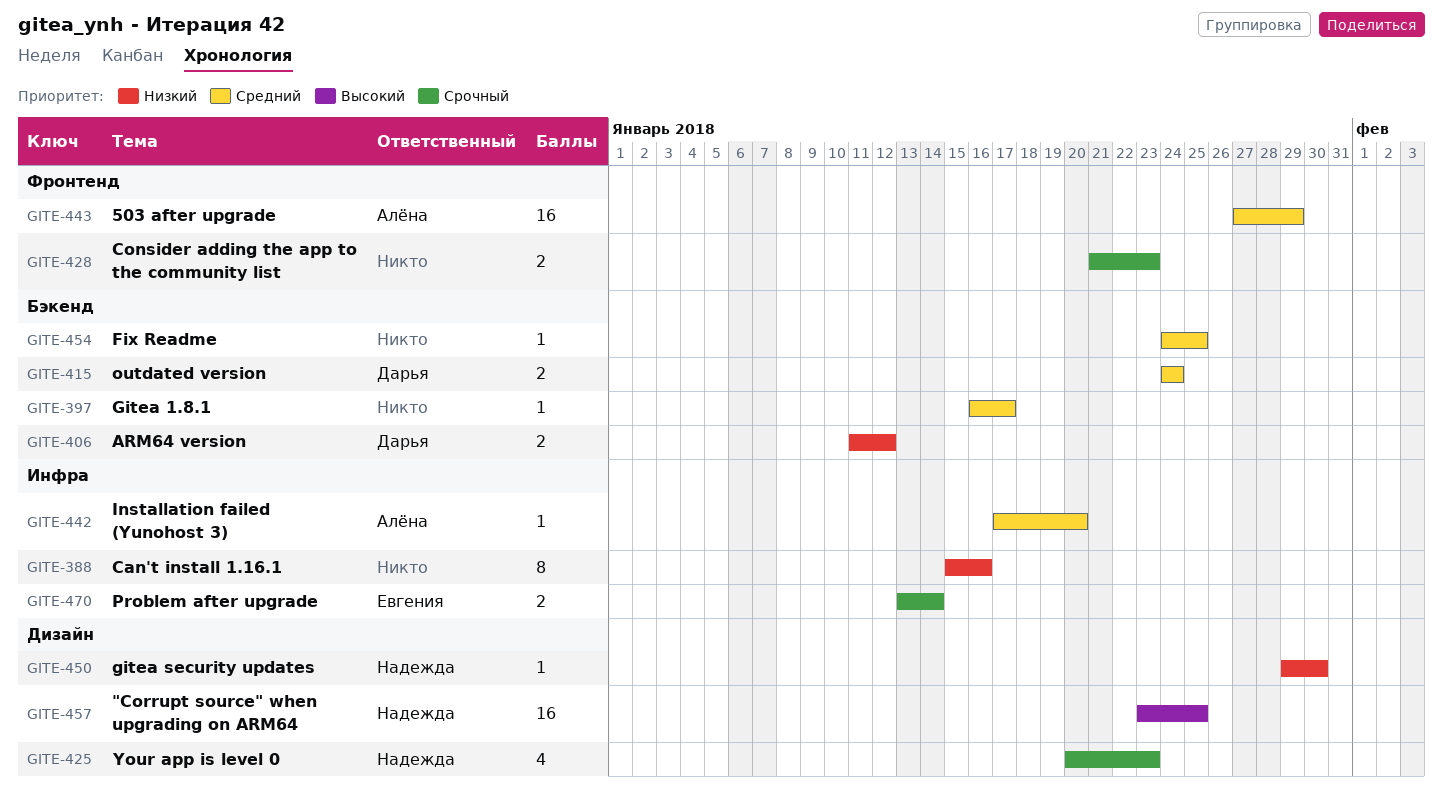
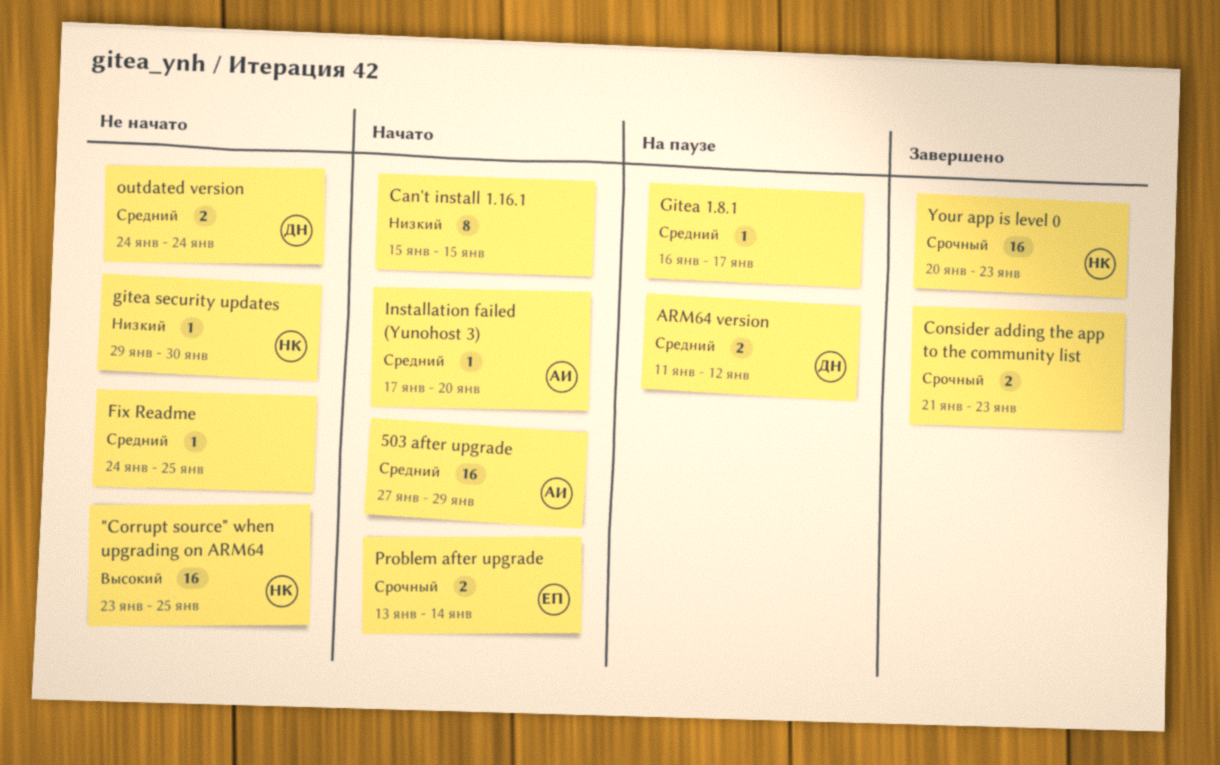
ARM64 version, priority: Низкий -> Средний
Can't install 1.16.1, due: Jan 16 -> Jan 15
Your app is level 0, estimate: 4 -> 16

